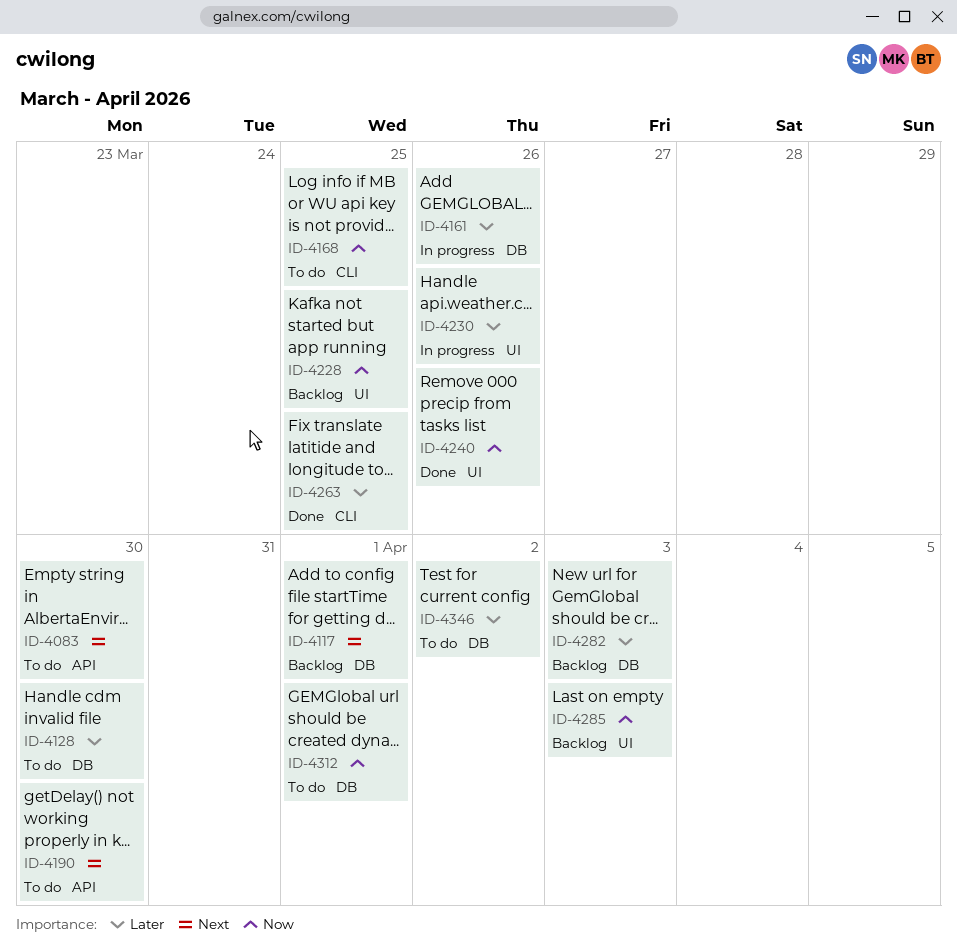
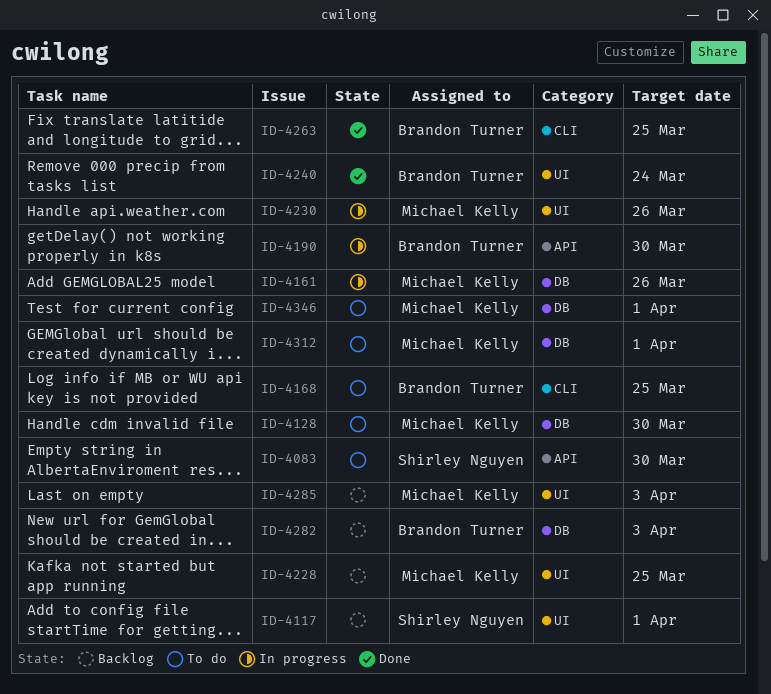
ID-4117, label: DB -> UI
ID-4190, status: To do -> In progress
ID-4240, due: Mar 26 -> Mar 24
ID-4346, due: Apr 2 -> Apr 1

